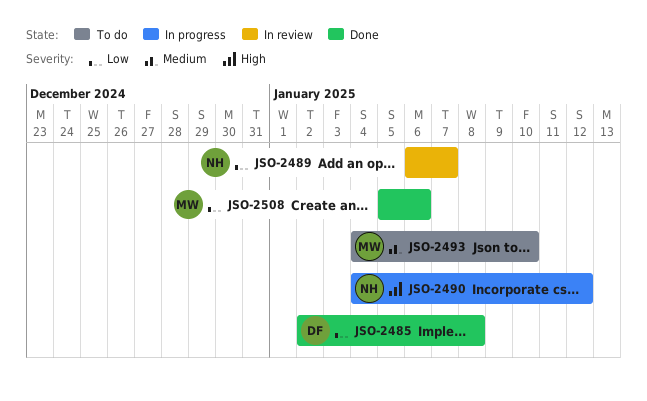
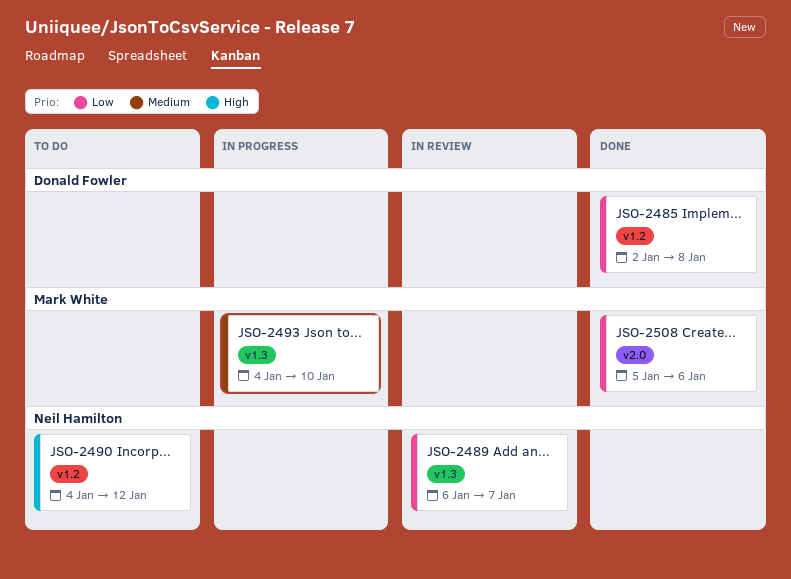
JSO-2490, status: In progress -> To do
JSO-2493, status: To do -> In progress

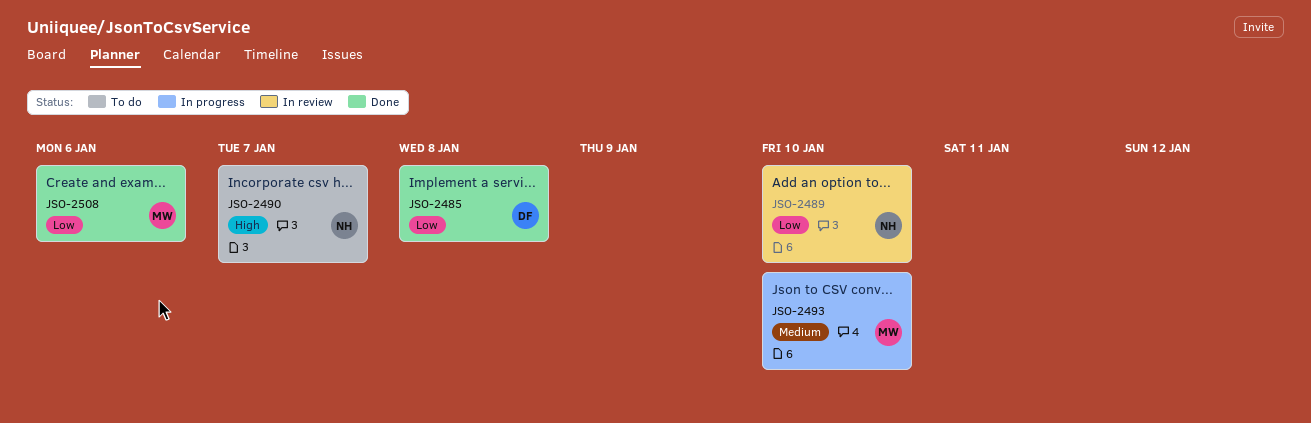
JSO-2489, due: Jan 7 -> Jan 10
JSO-2490, due: Jan 12 -> Jan 7

